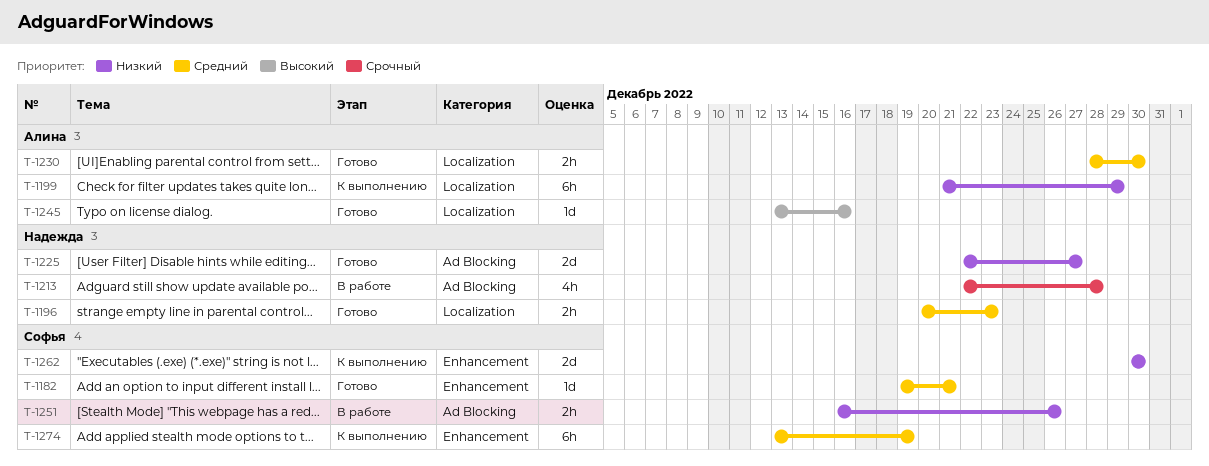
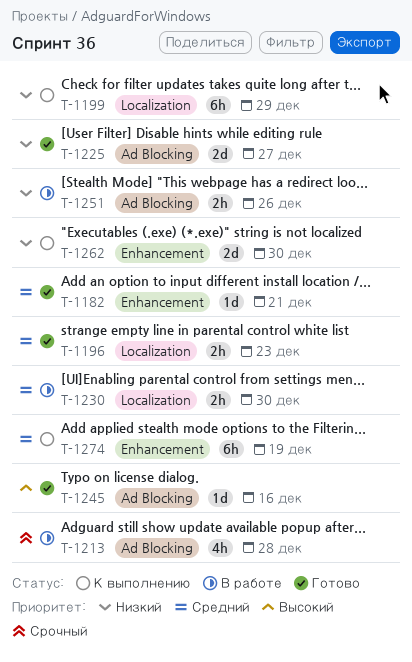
T-1230, status: Готово -> В работе
T-1245, label: Localization -> Ad Blocking

